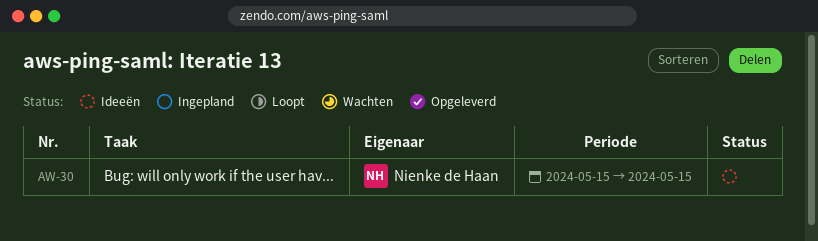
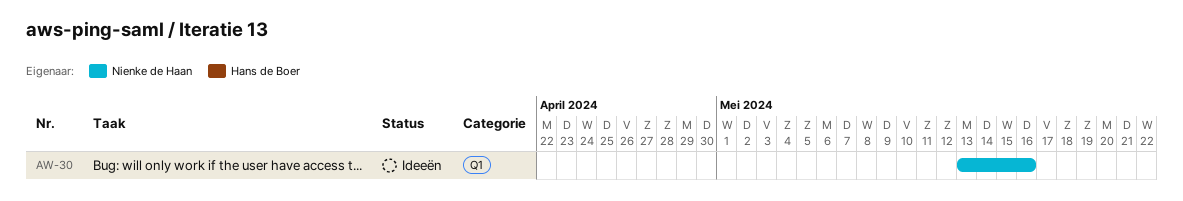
AW-30, start: May 15 -> May 13
AW-30, due: May 15 -> May 16

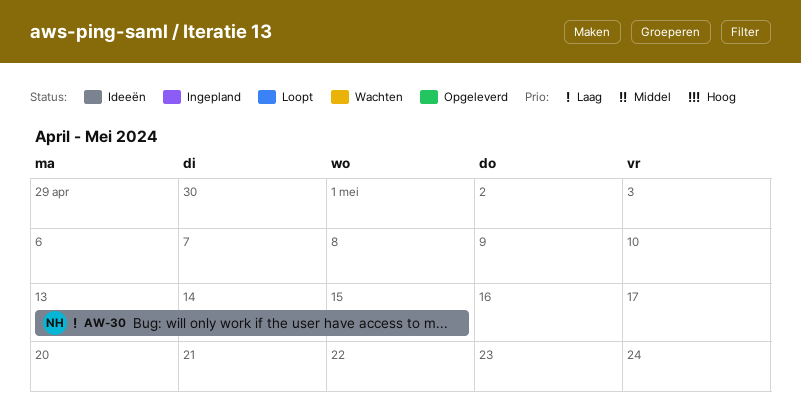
AW-30, due: May 16 -> May 15

